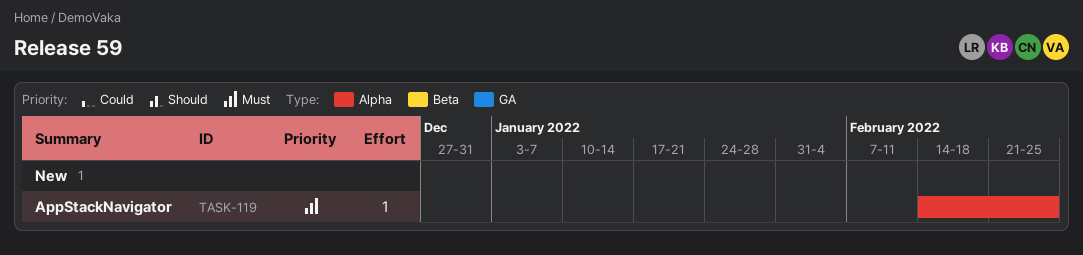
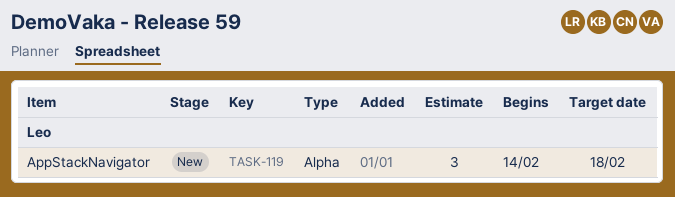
TASK-119, estimate: 1 -> 3
TASK-119, due: Feb 25 -> Feb 18

